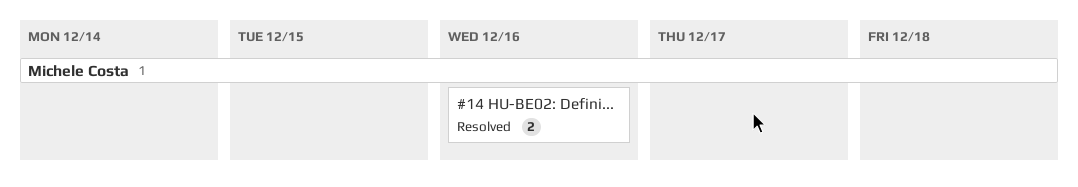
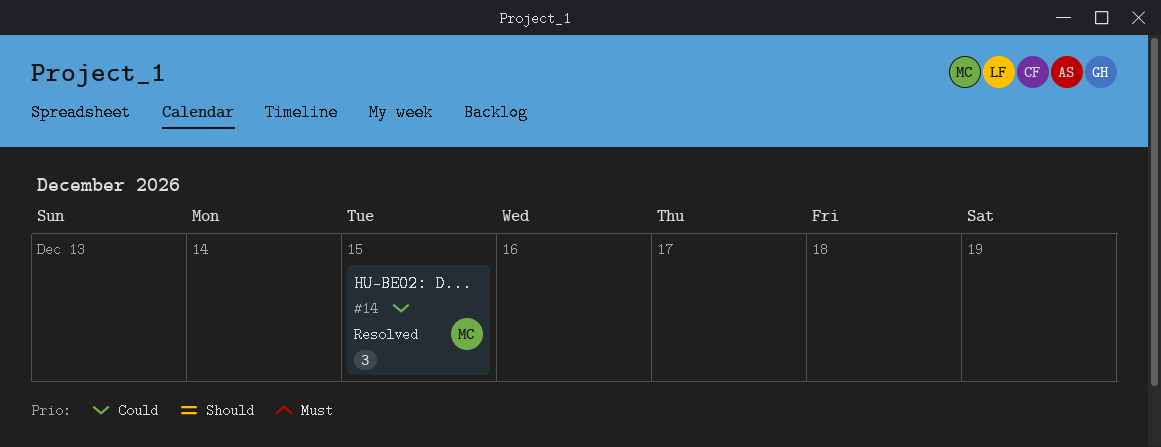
#14, estimate: 2 -> 3
#14, due: Dec 16 -> Dec 15

